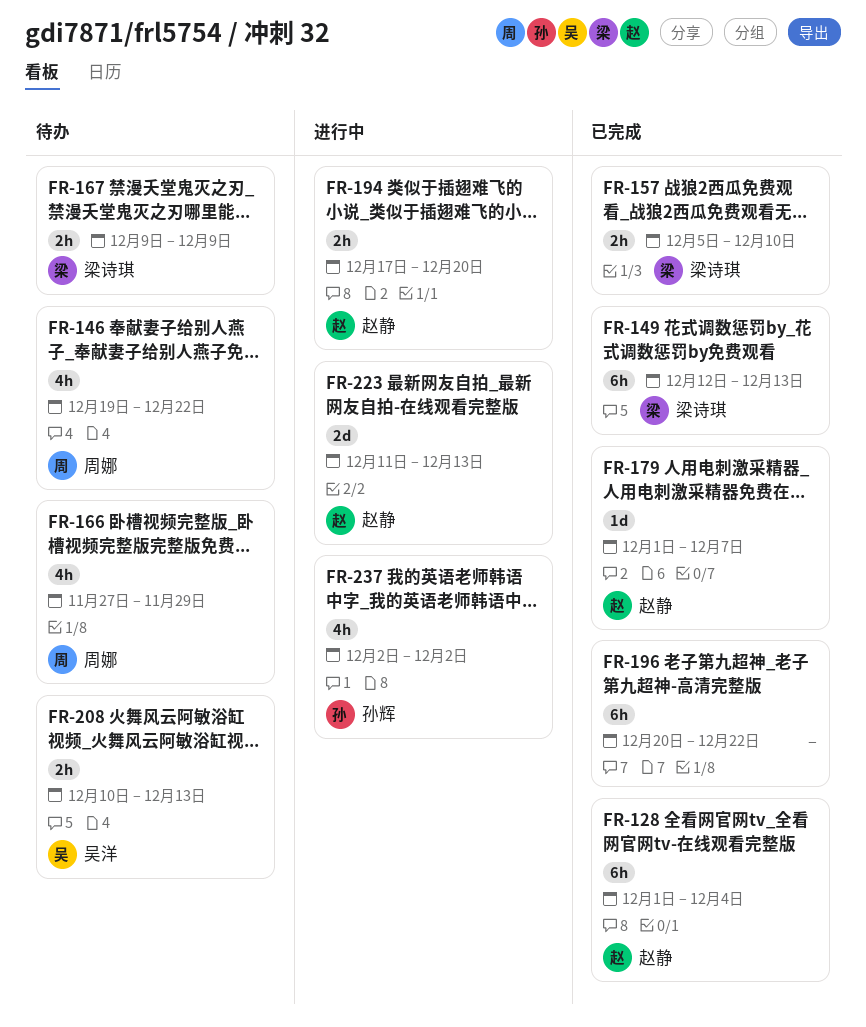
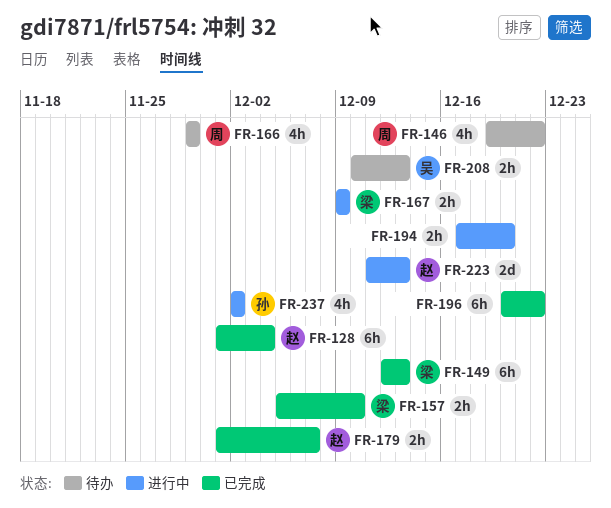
FR-166, start: Nov 27 -> Nov 29
FR-167, status: 待办 -> 进行中
FR-179, estimate: 1d -> 2h
FR-194, owner: 赵静 -> none

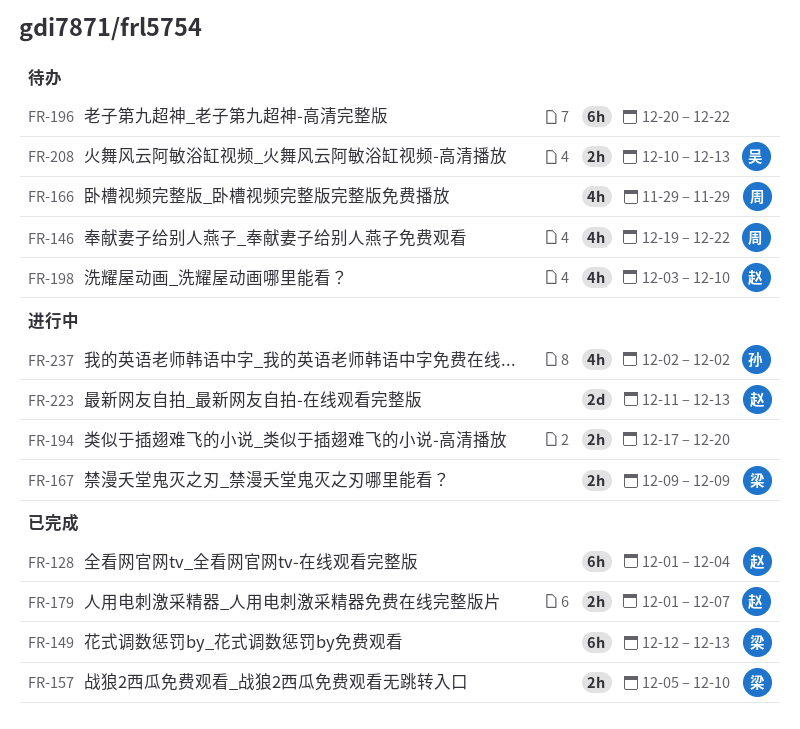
FR-196, status: 已完成 -> 待办
FR-198: none -> present

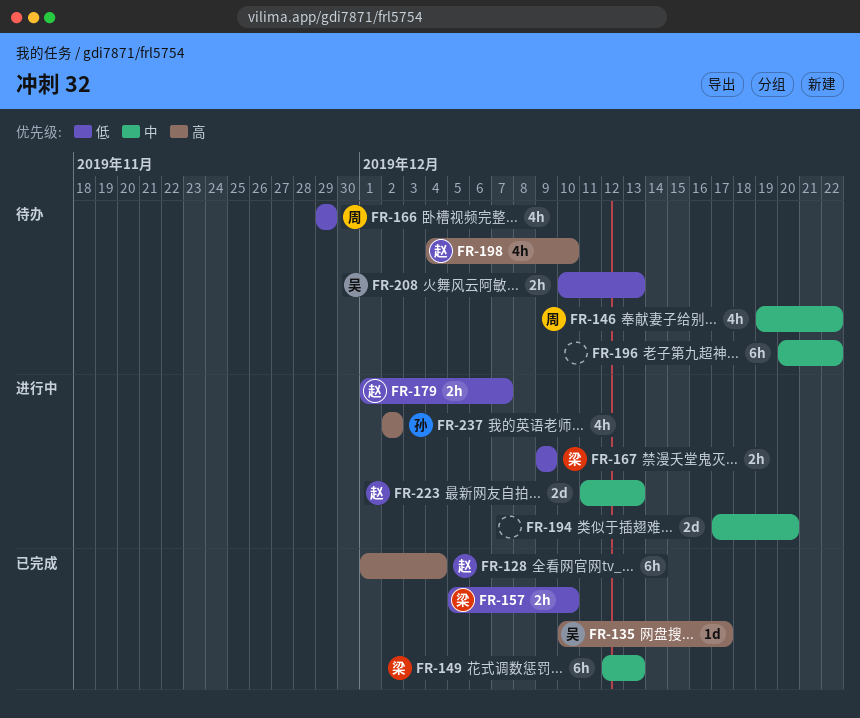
FR-135: none -> present
FR-179, status: 已完成 -> 进行中
FR-194, estimate: 2h -> 2d
FR-198, start: Dec 3 -> Dec 4

